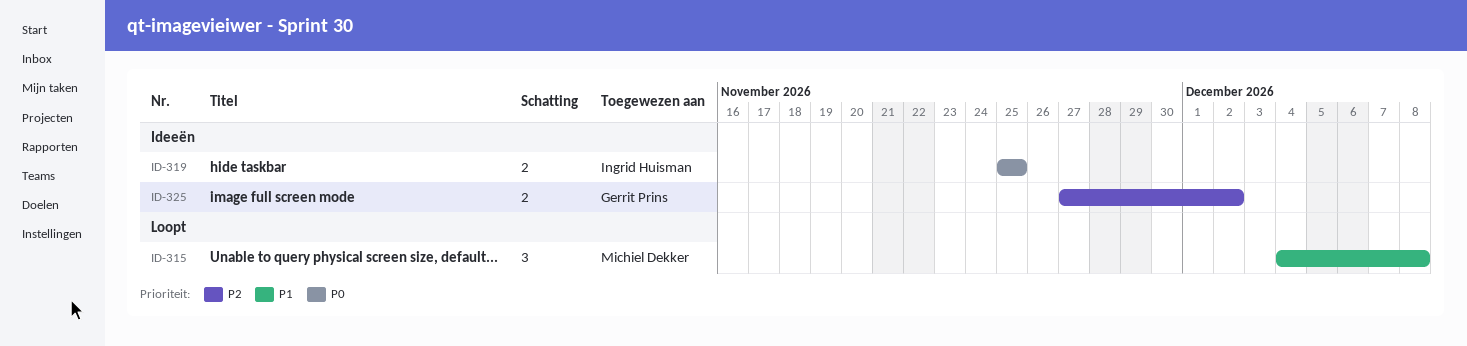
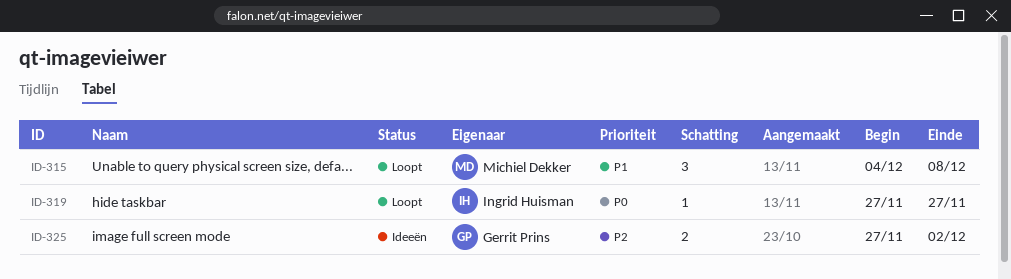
ID-319, status: Ideeën -> Loopt
ID-319, estimate: 2 -> 1
ID-319, start: Nov 25 -> Nov 27
ID-319, due: Nov 25 -> Nov 27

